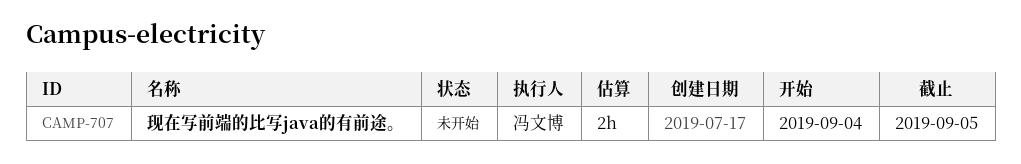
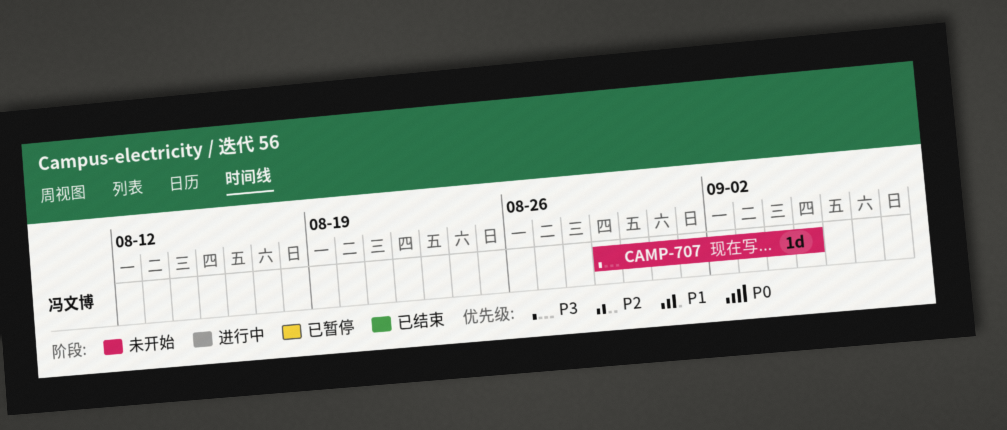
CAMP-707, estimate: 2h -> 1d
CAMP-707, start: Sep 4 -> Aug 29

